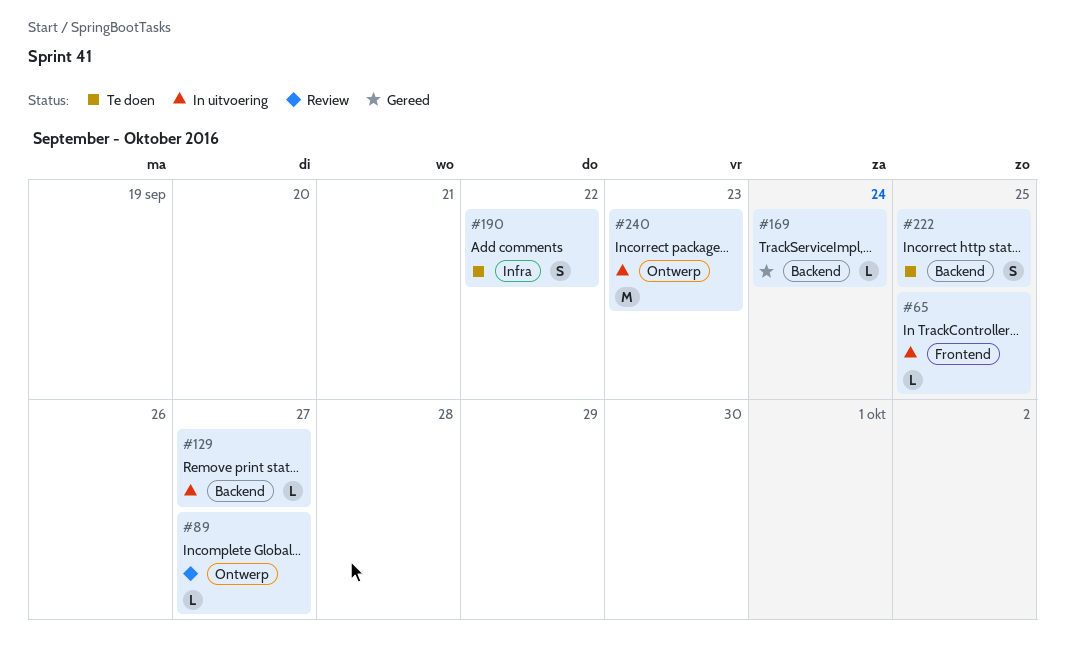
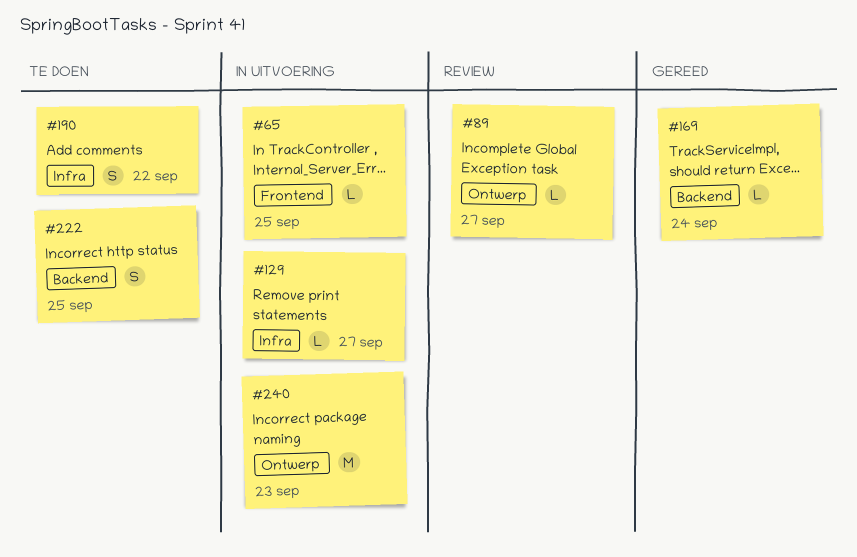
#129, label: Backend -> Infra

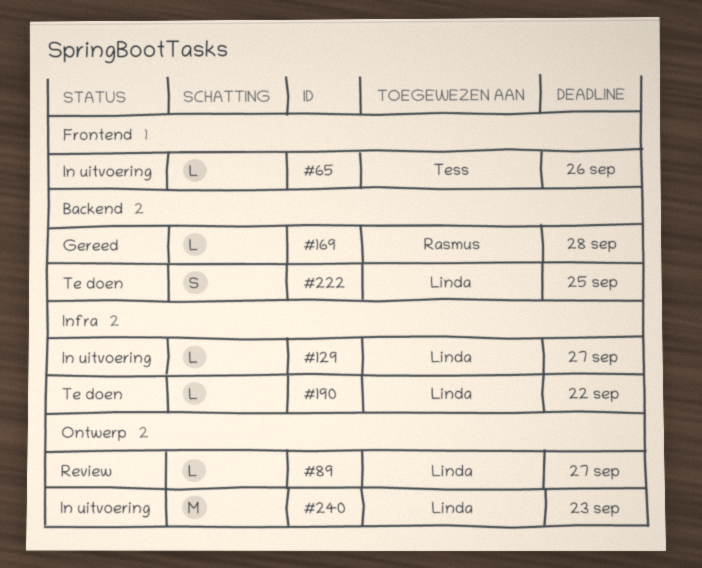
#65, due: Sep 25 -> Sep 26
#169, due: Sep 24 -> Sep 28
#190, estimate: S -> L

